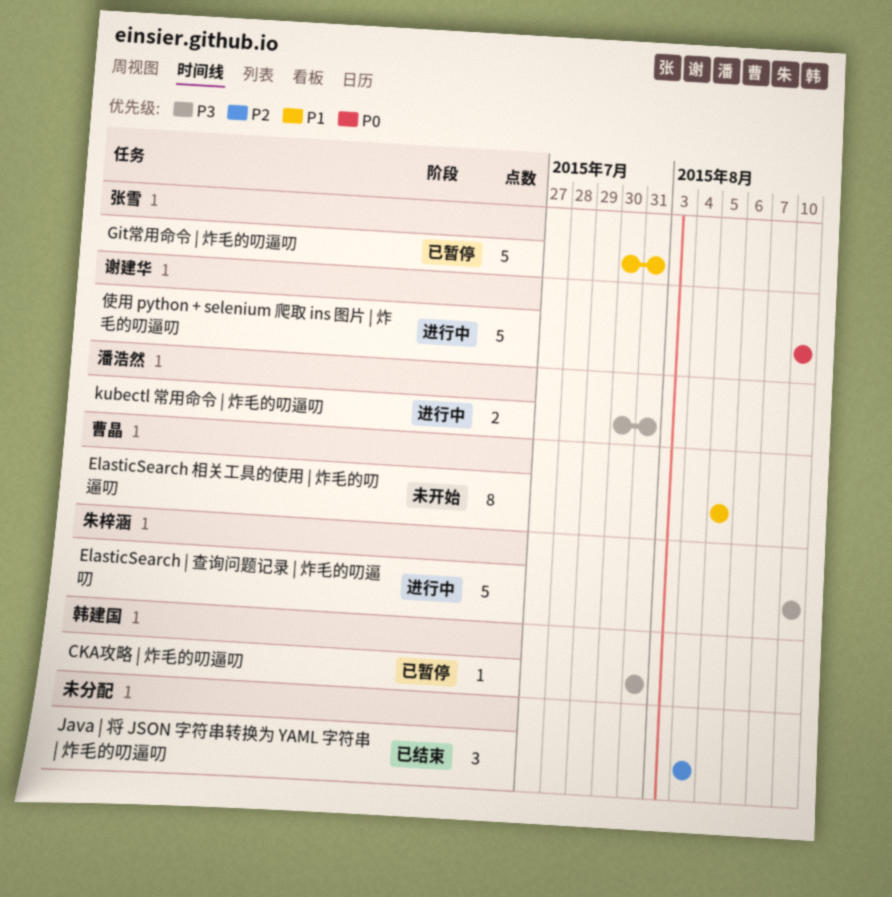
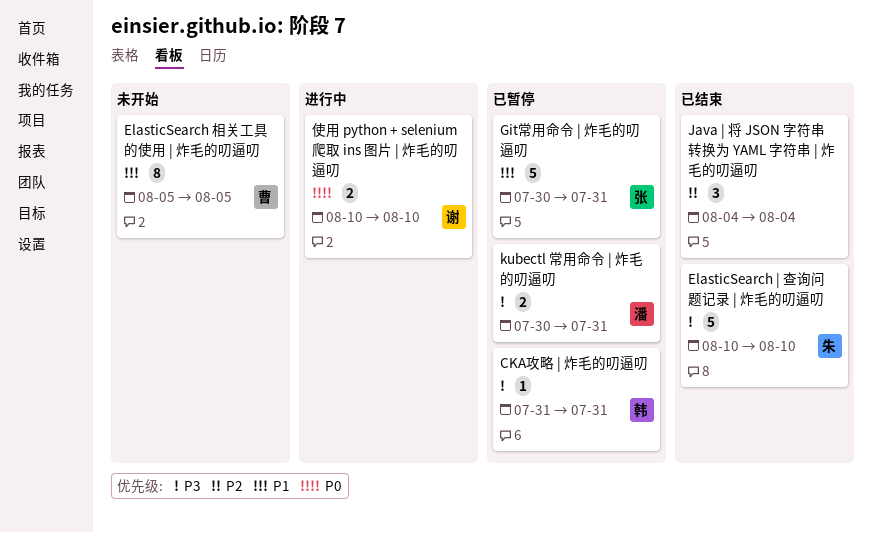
ElasticSearch | 查询问题记录 | 炸毛的叨逼叨, status: 进行中 -> 已结束
kubectl 常用命令 | 炸毛的叨逼叨, status: 进行中 -> 已暂停
使用 python + selenium 爬取 ins 图片 | 炸毛的叨逼叨, estimate: 5 -> 2

